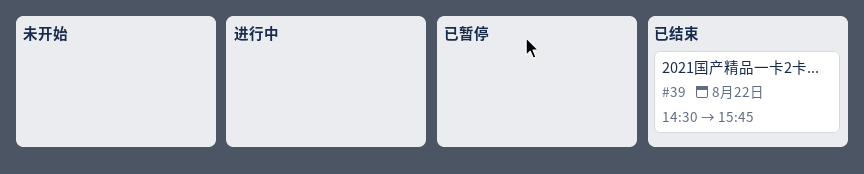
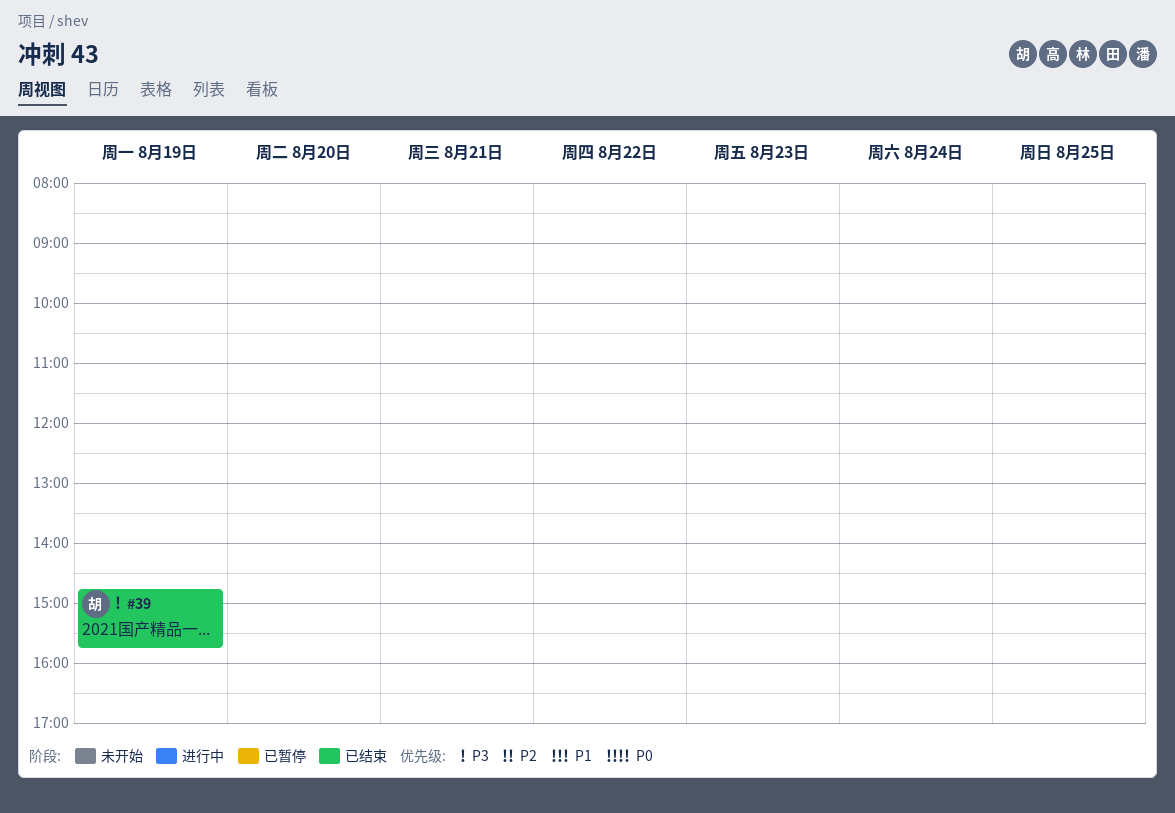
#39, day: Aug 22 -> Aug 19
#39, begins: 14:30 -> 14:45

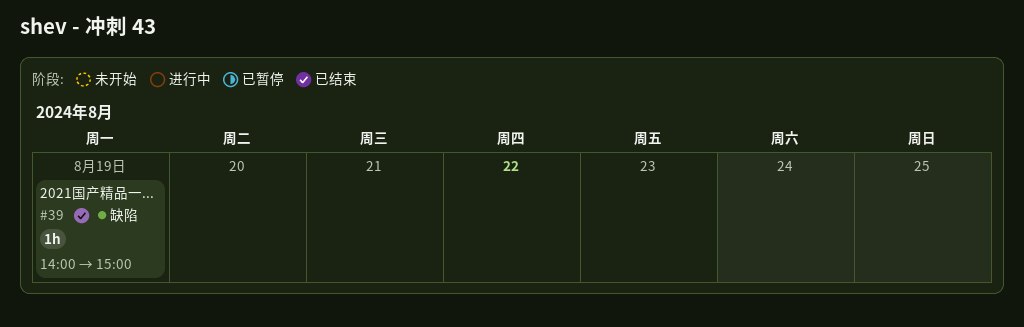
#39, begins: 14:45 -> 14:00
#39, ends: 15:45 -> 15:00

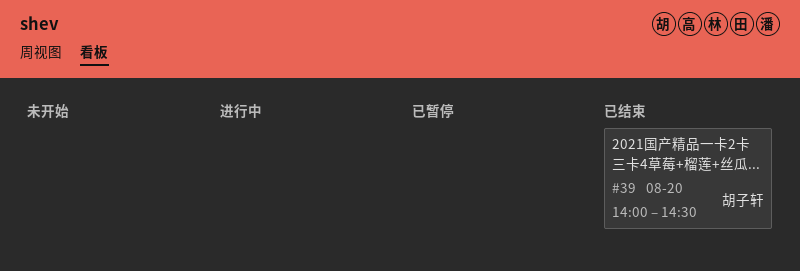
#39, day: Aug 19 -> Aug 20
#39, ends: 15:00 -> 14:30

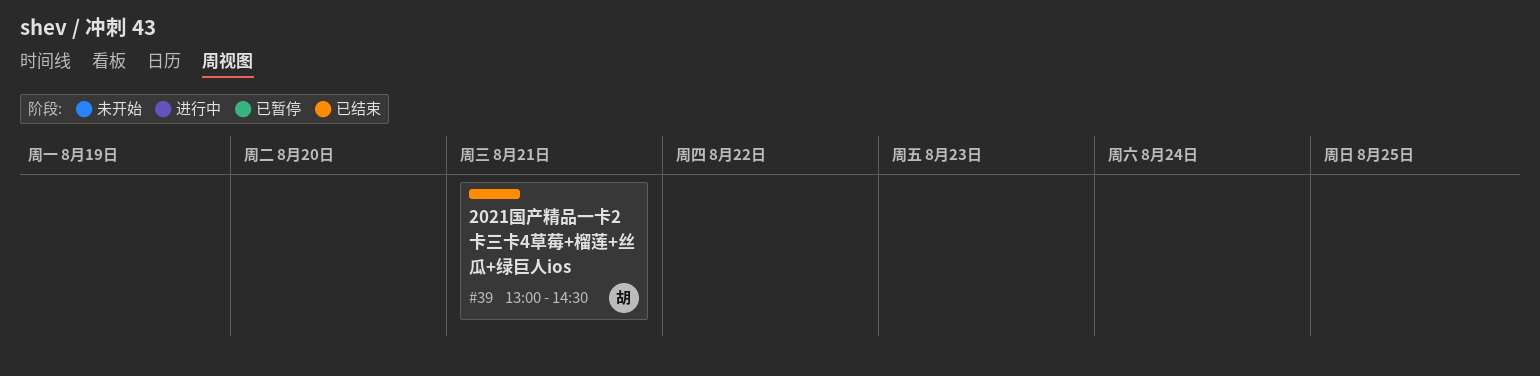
#39, day: Aug 20 -> Aug 21
#39, begins: 14:00 -> 13:00

